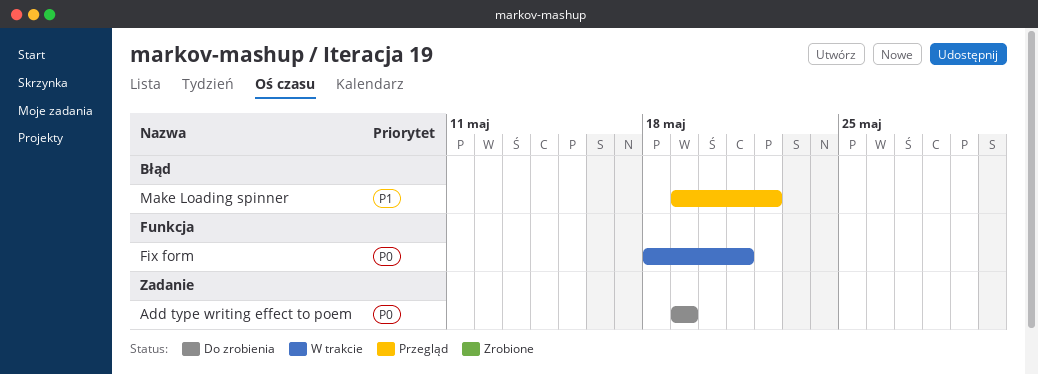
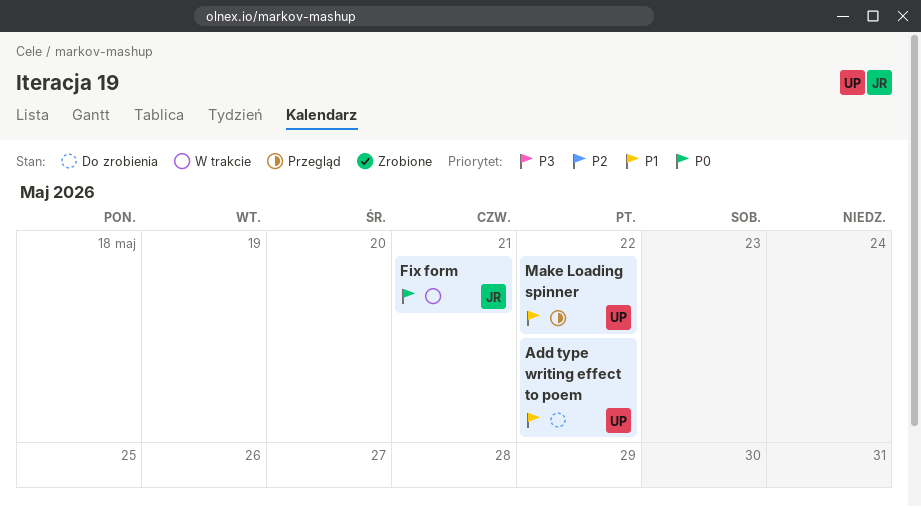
Add type writing effect to poem, priority: P0 -> P1
Add type writing effect to poem, due: May 19 -> May 22

